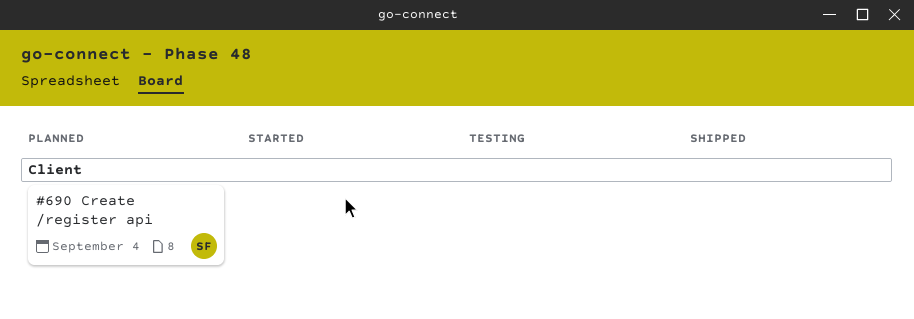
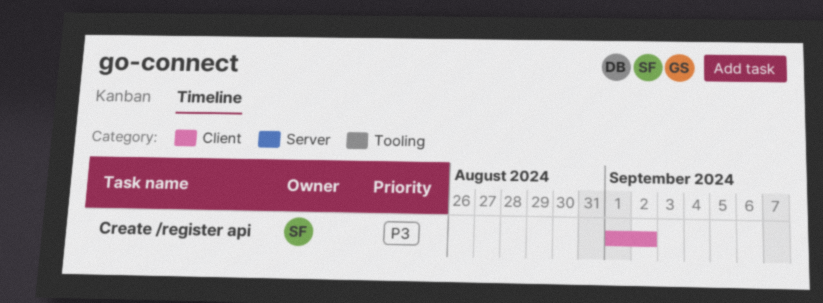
Create /register api, due: Sep 4 -> Sep 2

